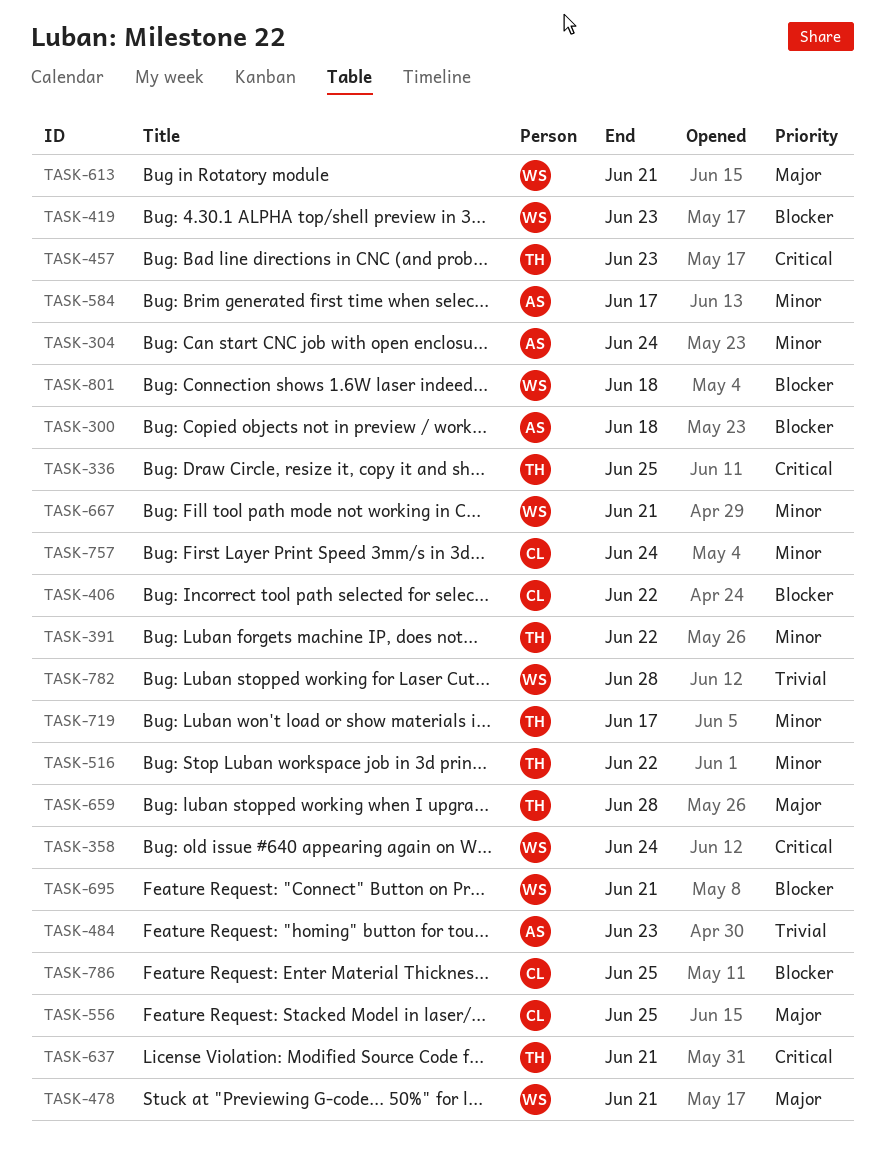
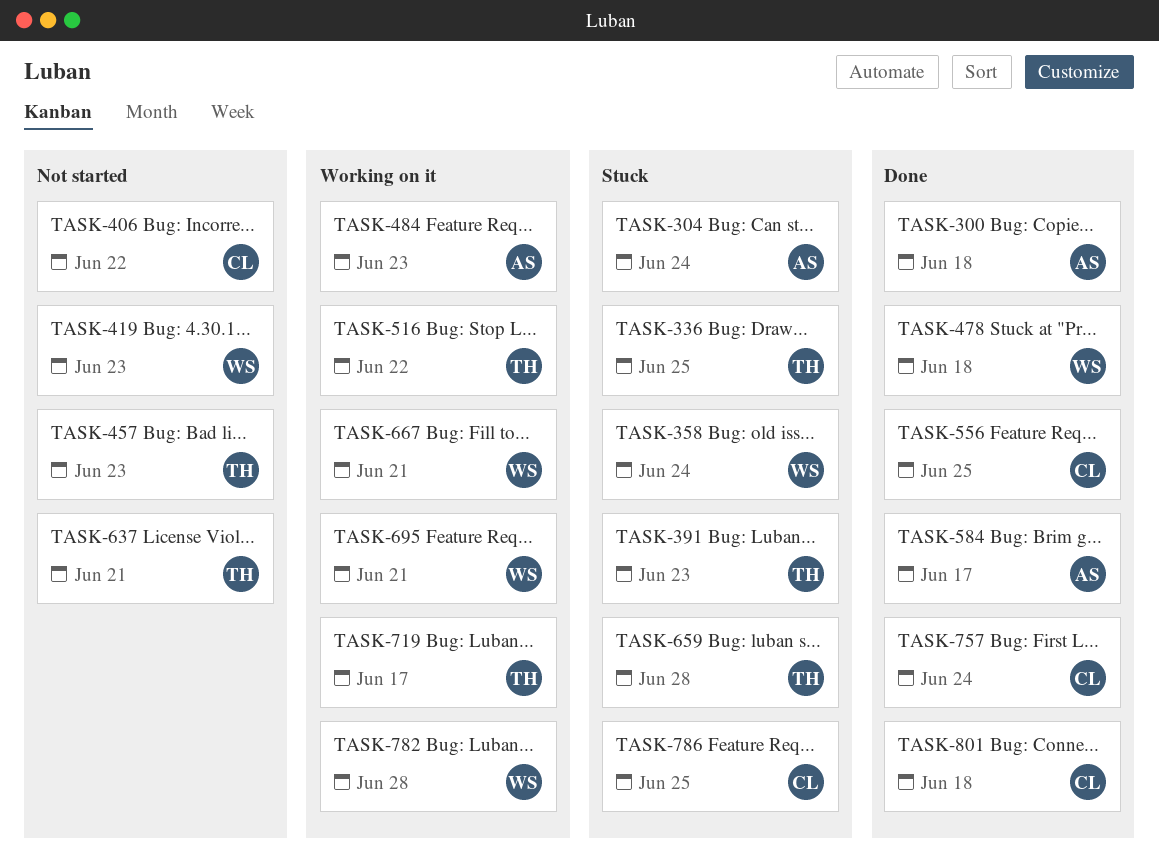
TASK-391, due: Jun 22 -> Jun 23
TASK-478, due: Jun 21 -> Jun 18
TASK-613: present -> none
TASK-801, owner: WS -> CL

